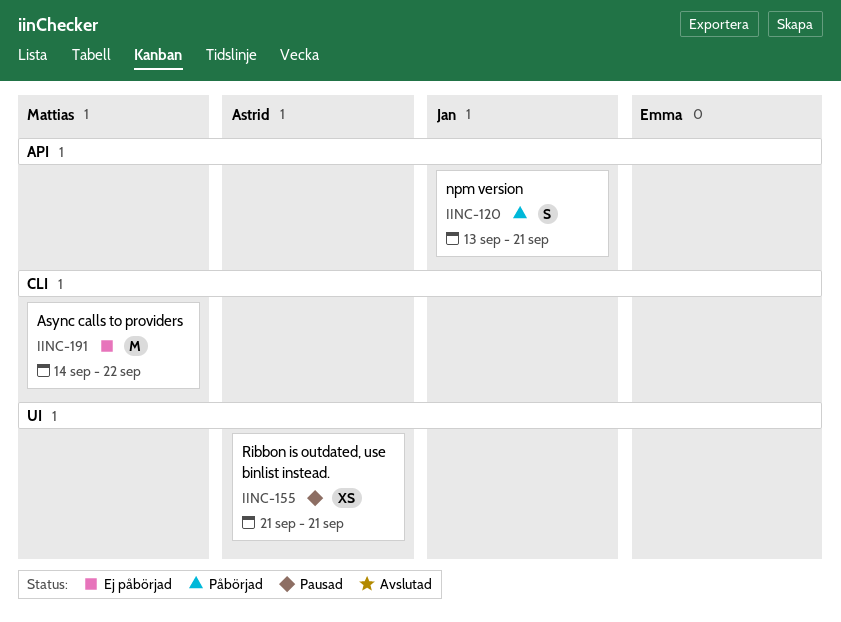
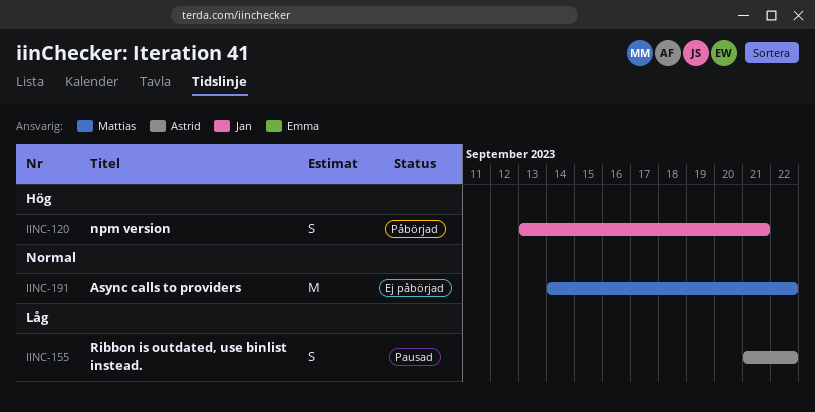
IINC-155, estimate: XS -> S
IINC-155, due: Sep 21 -> Sep 22

